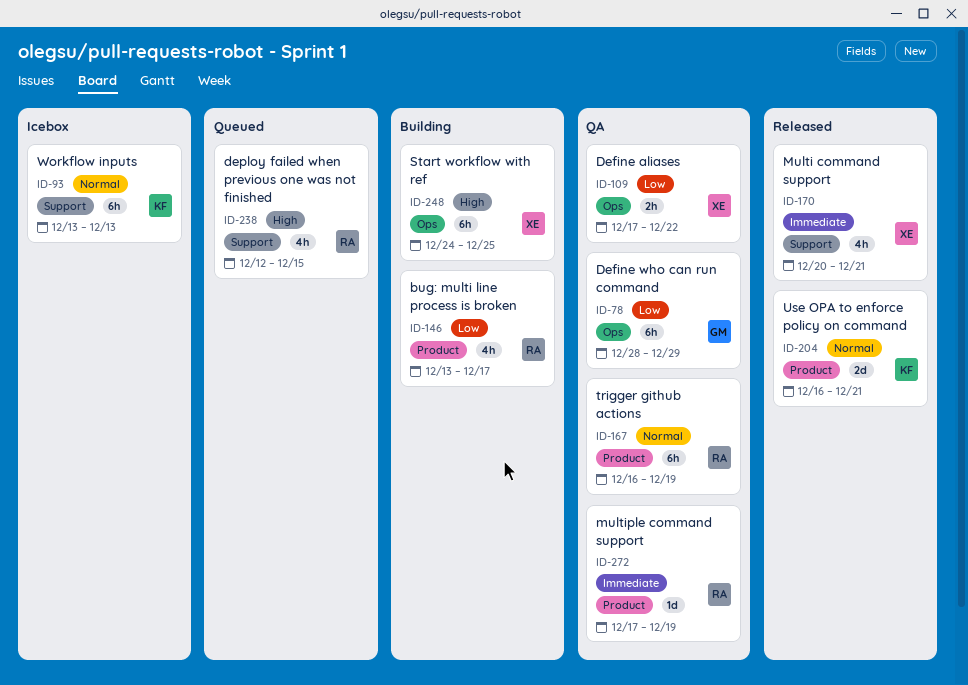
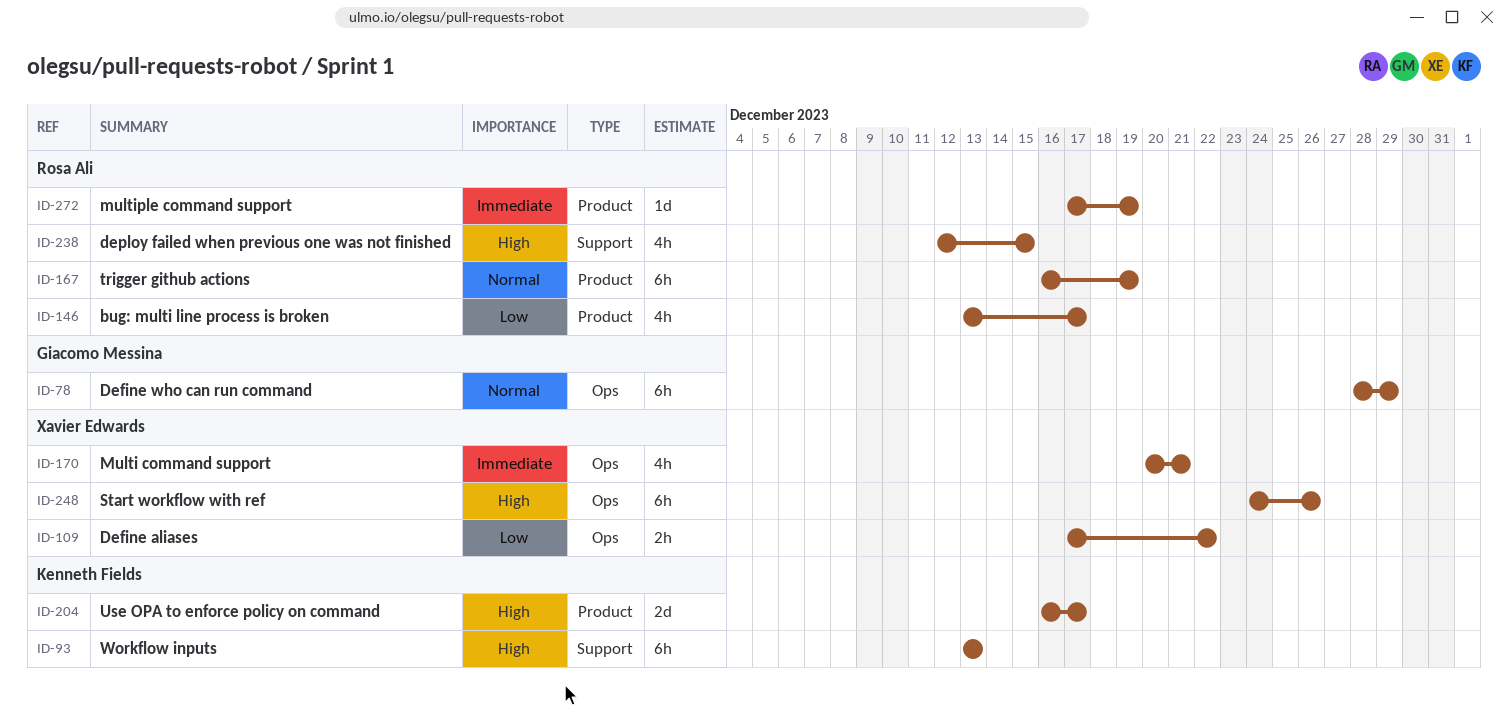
ID-78, priority: Low -> Normal
ID-93, priority: Normal -> High
ID-170, label: Support -> Ops
ID-204, priority: Normal -> High
ID-204, due: Dec 21 -> Dec 17
ID-248, due: Dec 25 -> Dec 26

